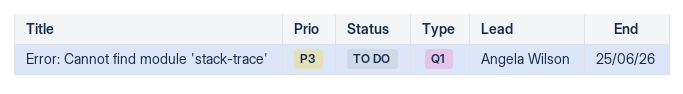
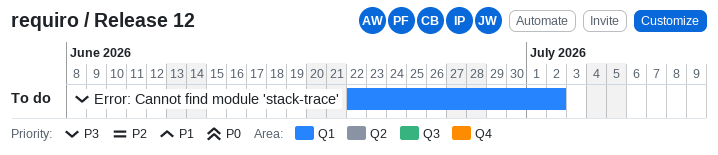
Error: Cannot find module 'stack-trace', due: Jun 25 -> Jul 2

